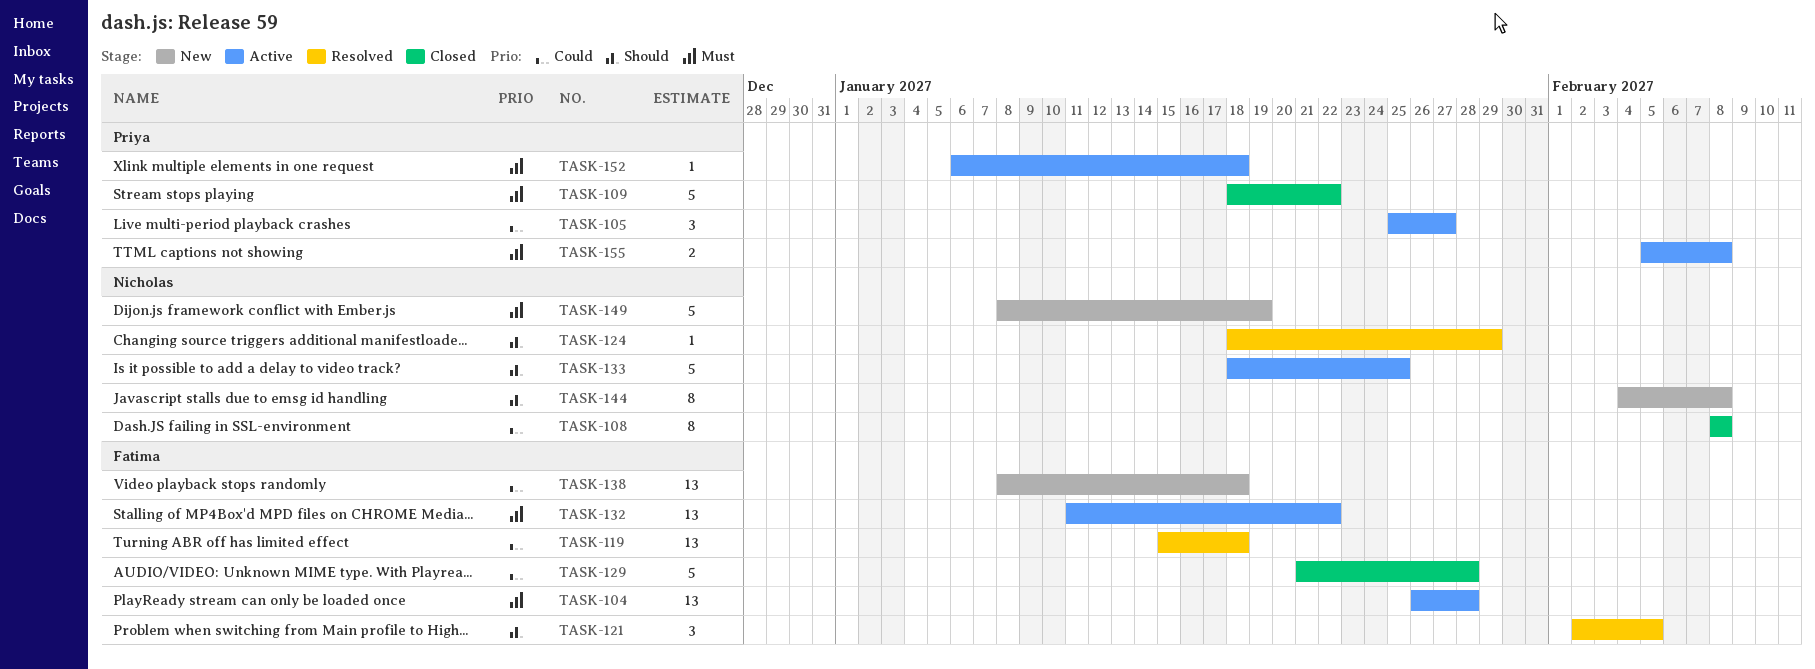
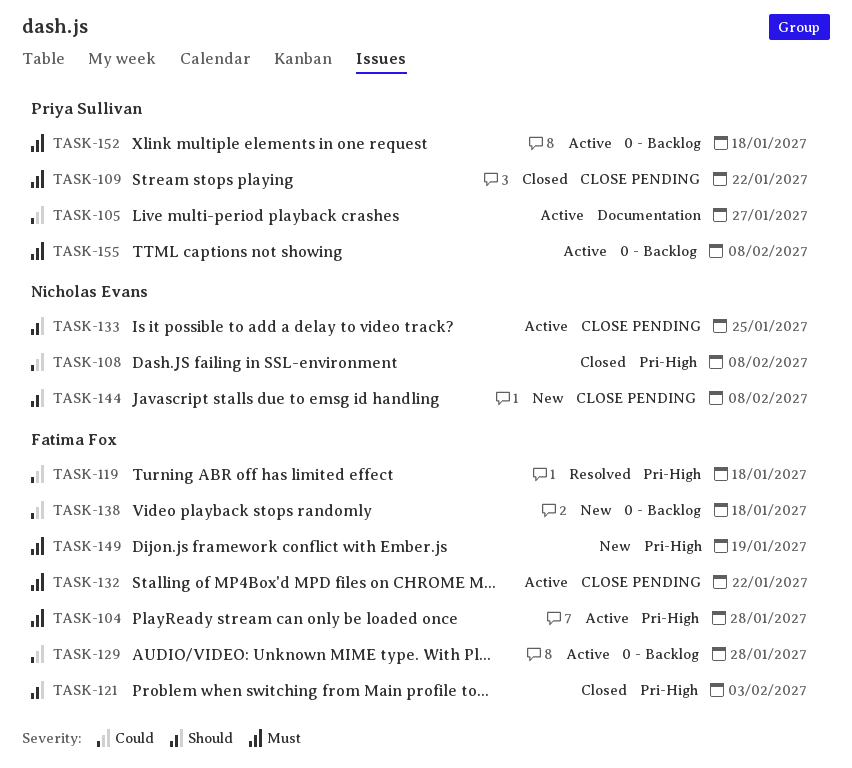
TASK-121, status: Resolved -> Closed
TASK-121, due: Feb 5 -> Feb 3
TASK-124: present -> none
TASK-129, status: Closed -> Active
TASK-149, owner: Nicholas Evans -> Fatima Fox

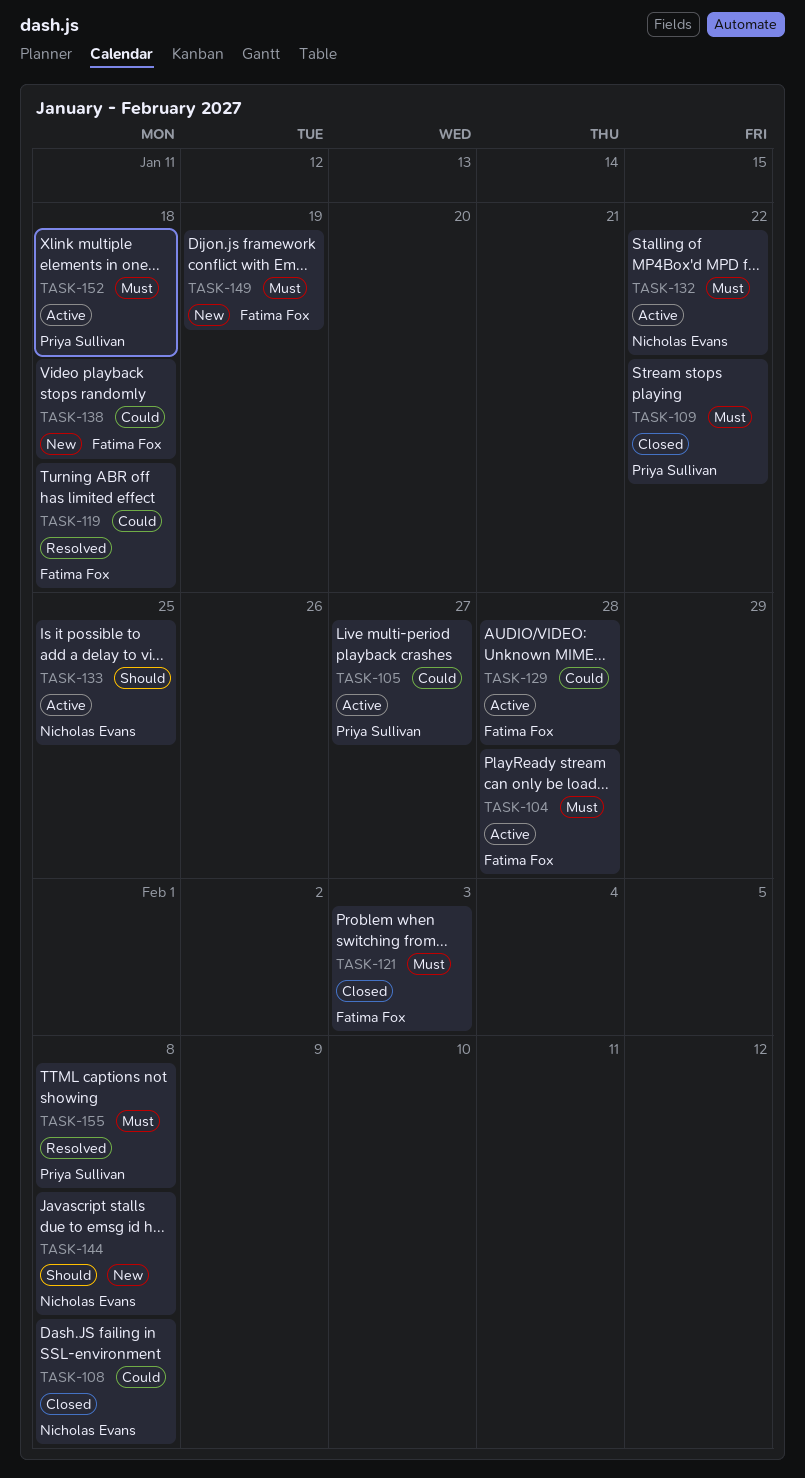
TASK-121, priority: Should -> Must
TASK-132, owner: Fatima Fox -> Nicholas Evans
TASK-155, status: Active -> Resolved

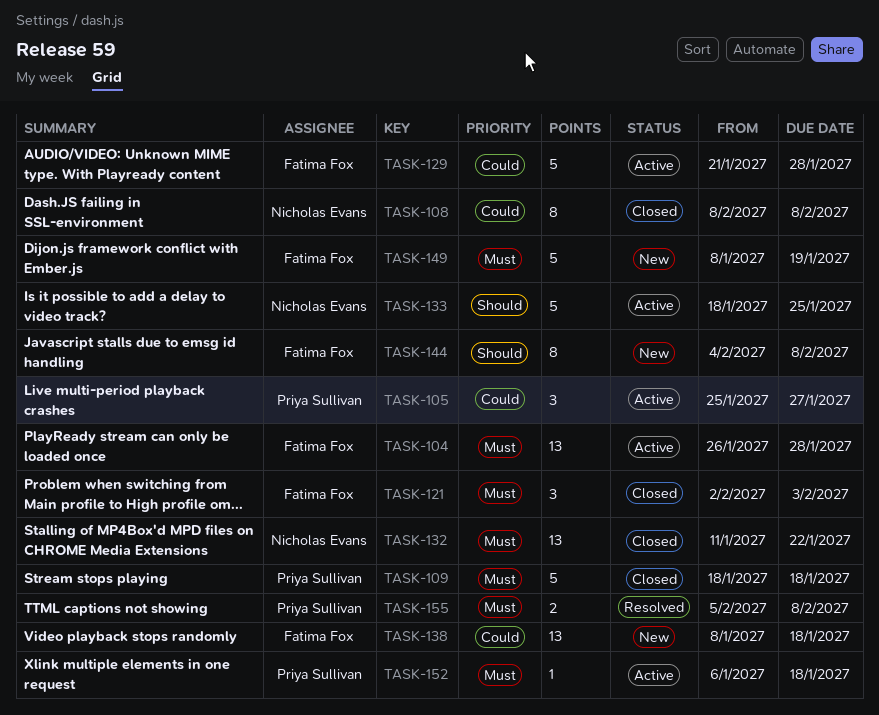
TASK-109, due: Jan 22 -> Jan 18
TASK-119: present -> none
TASK-132, status: Active -> Closed
TASK-144, owner: Nicholas Evans -> Fatima Fox

